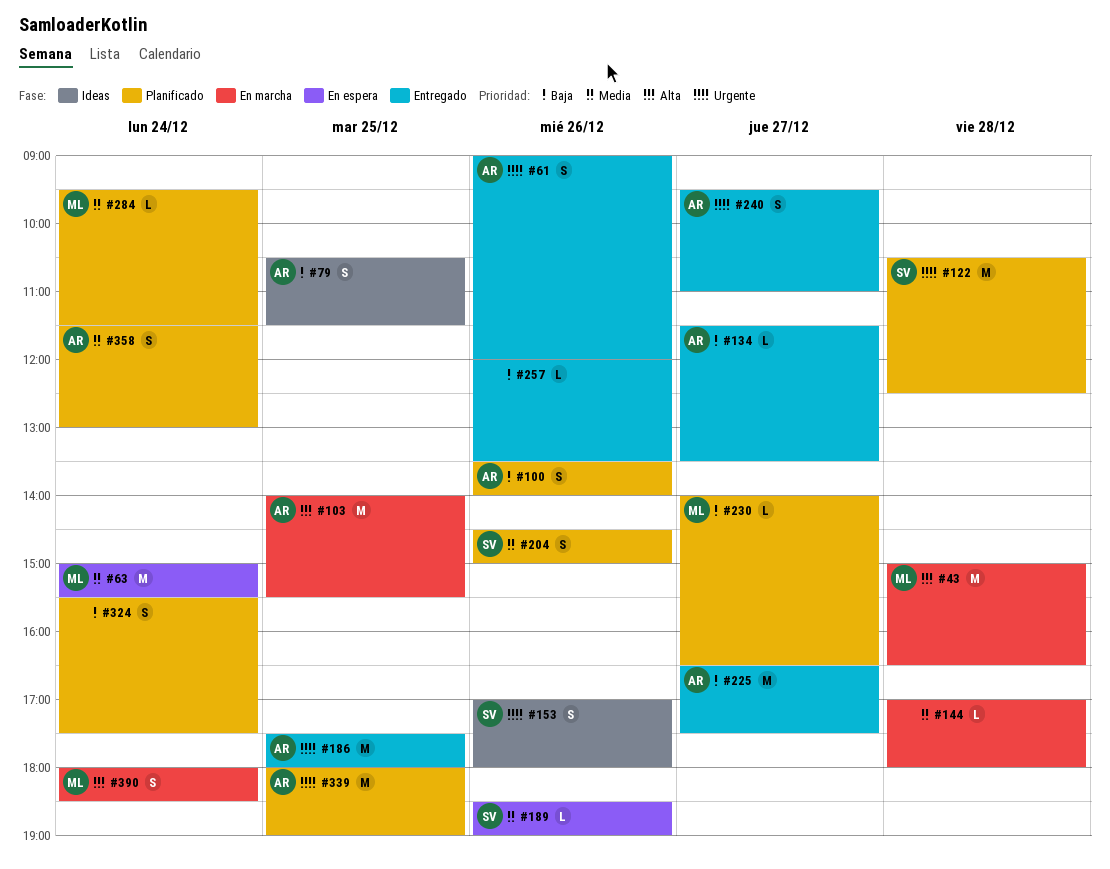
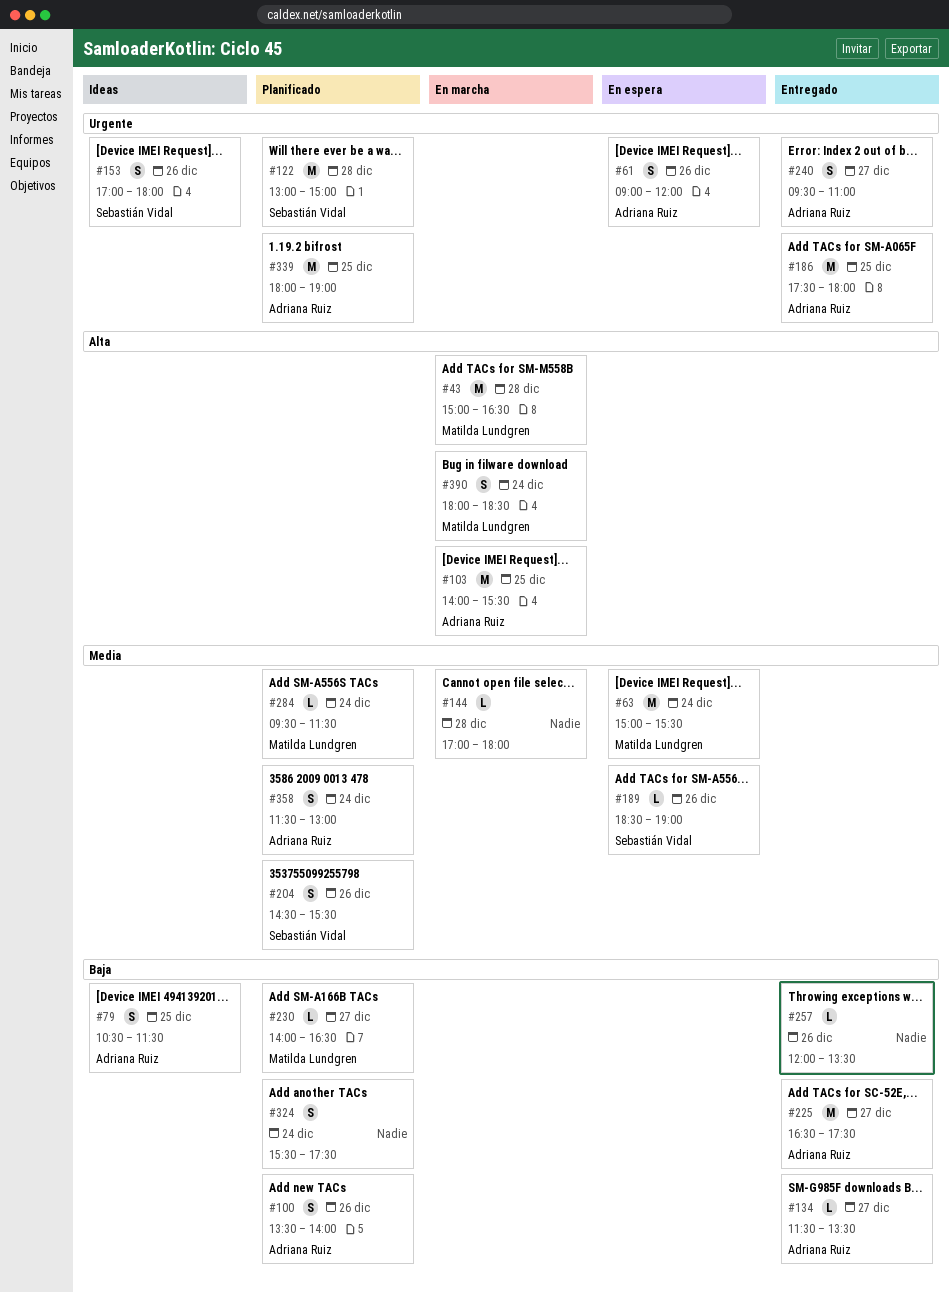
#61, status: Entregado -> En espera
#122, begins: 10:30 -> 13:00
#122, ends: 12:30 -> 15:00
#204, ends: 15:00 -> 15:30

